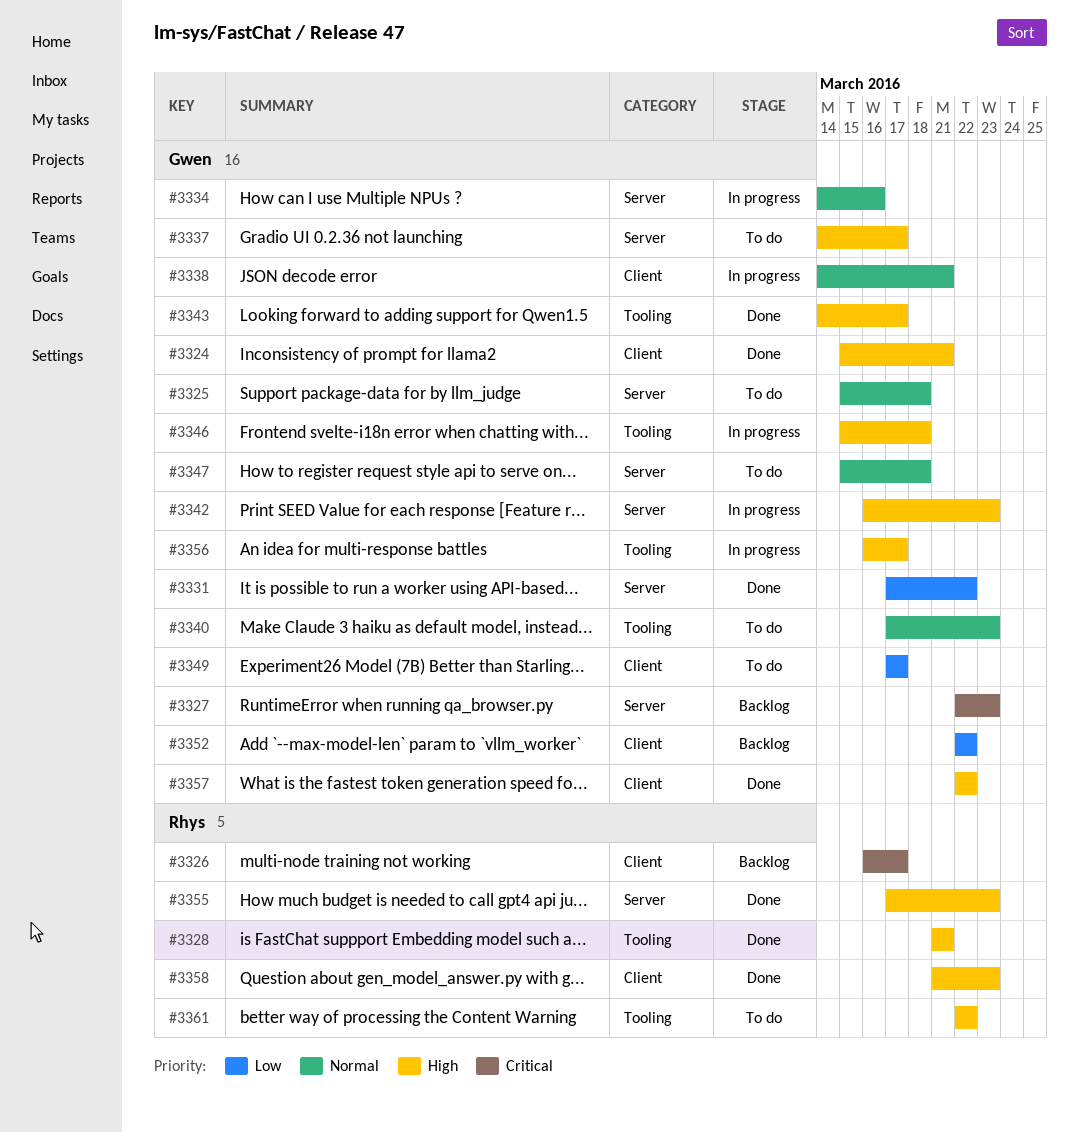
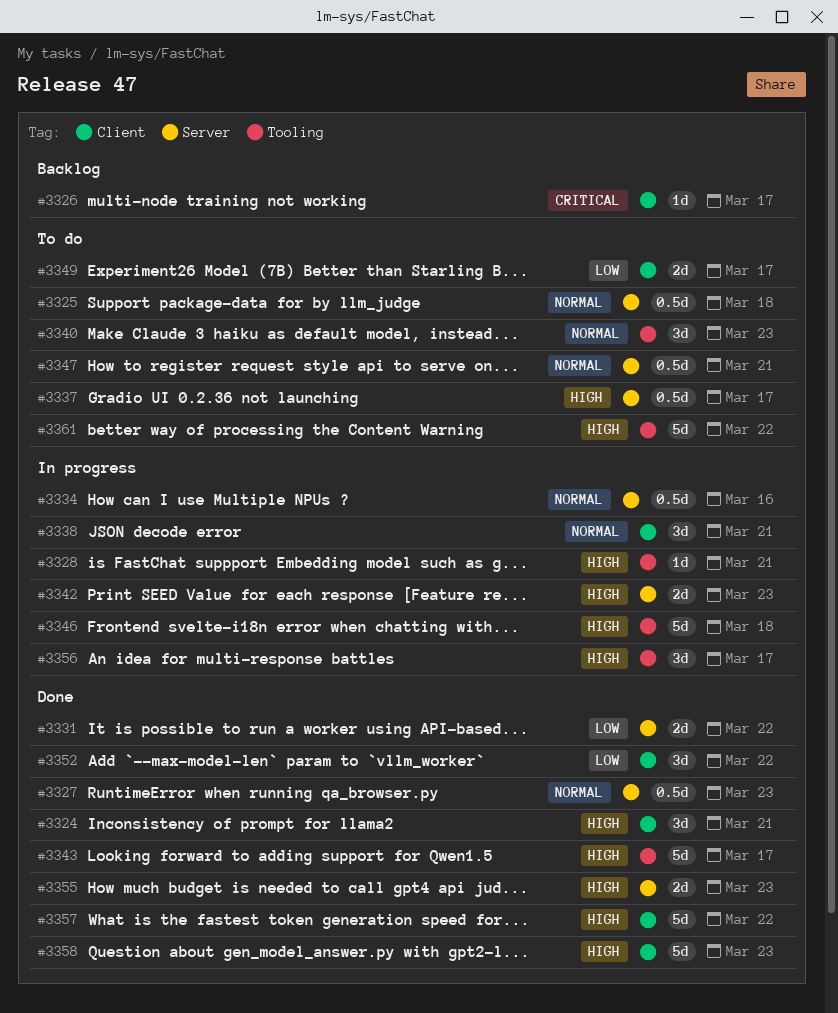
#3327, status: Backlog -> Done
#3327, priority: Critical -> Normal
#3328, status: Done -> In progress
#3347, due: Mar 18 -> Mar 21
#3352, status: Backlog -> Done

